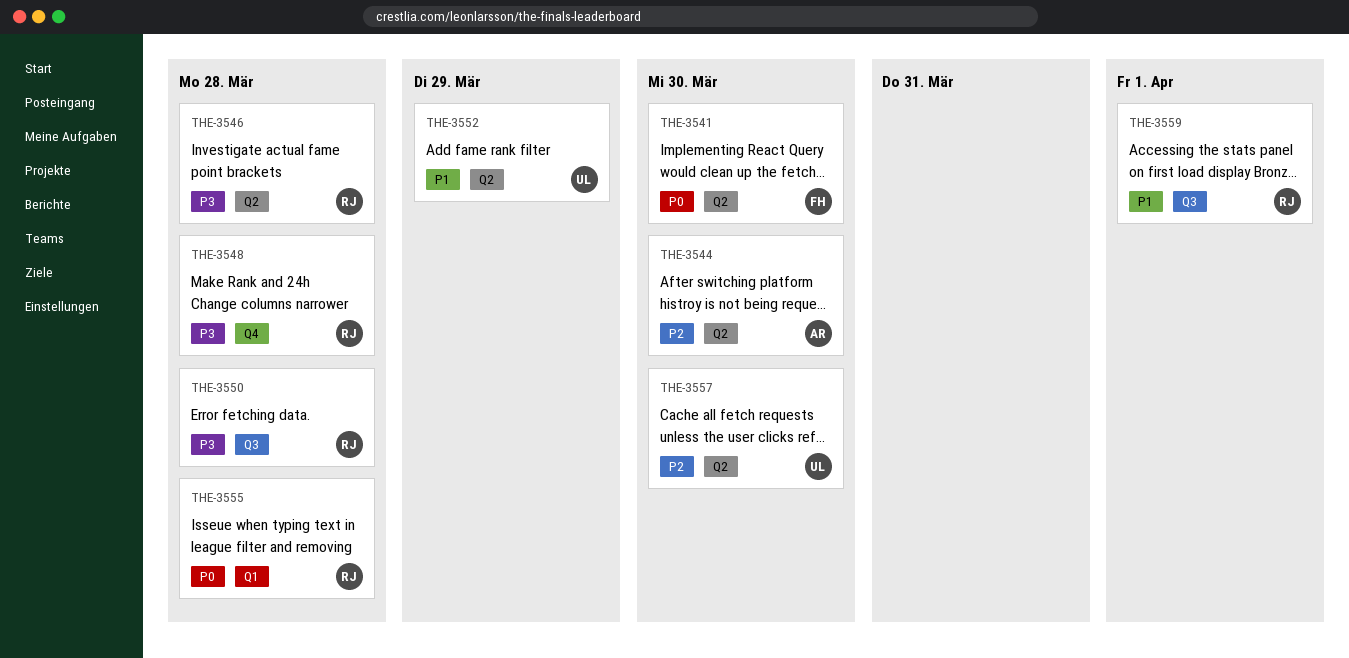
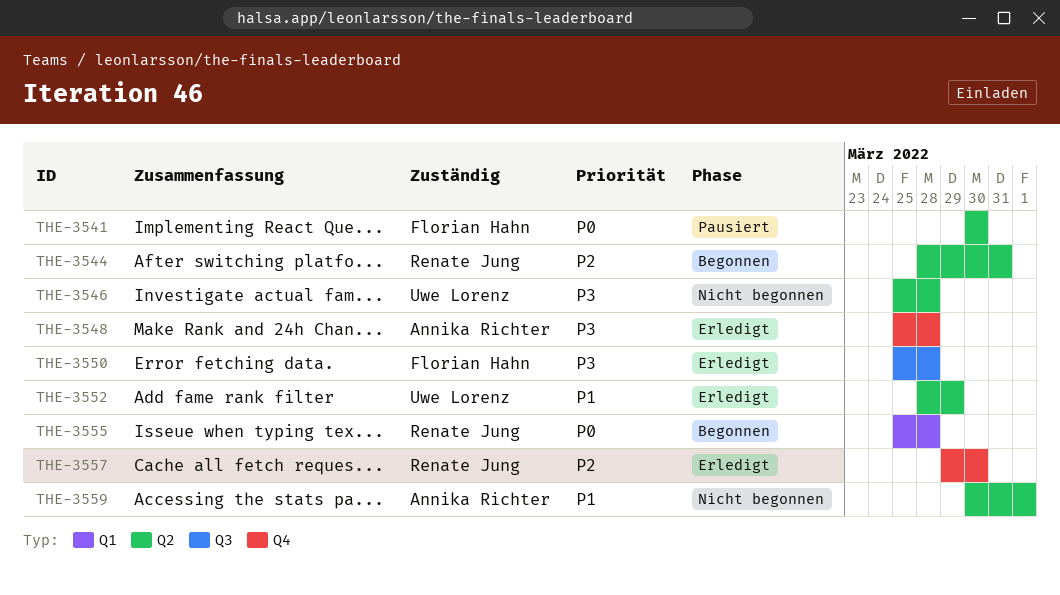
THE-3544, owner: Annika Richter -> Renate Jung
THE-3544, due: Mar 30 -> Mar 31
THE-3546, owner: Renate Jung -> Uwe Lorenz
THE-3548, owner: Renate Jung -> Annika Richter
THE-3550, owner: Renate Jung -> Florian Hahn
THE-3557, owner: Uwe Lorenz -> Renate Jung
THE-3557, label: Q2 -> Q4
THE-3559, owner: Renate Jung -> Annika Richter
THE-3559, label: Q3 -> Q2

